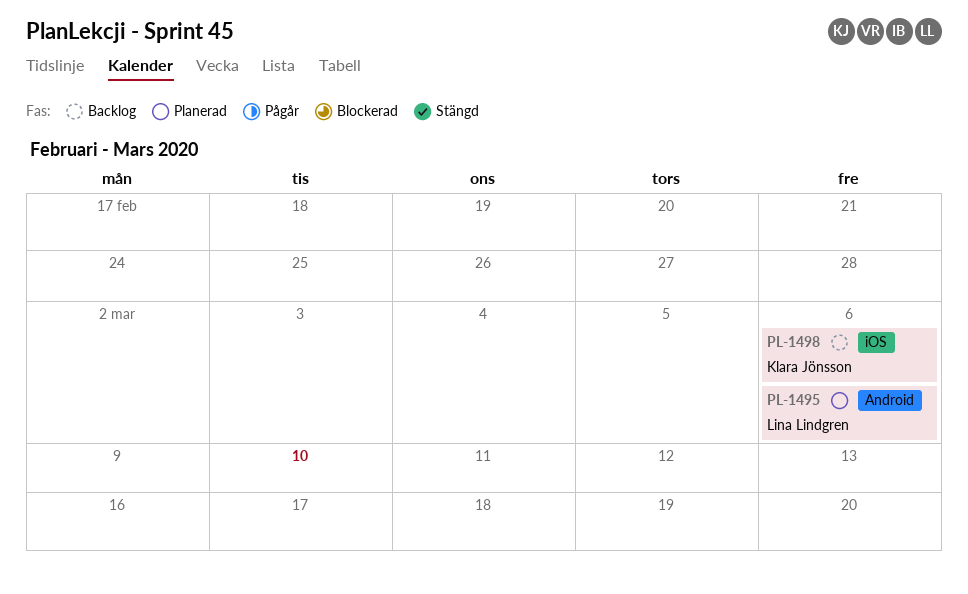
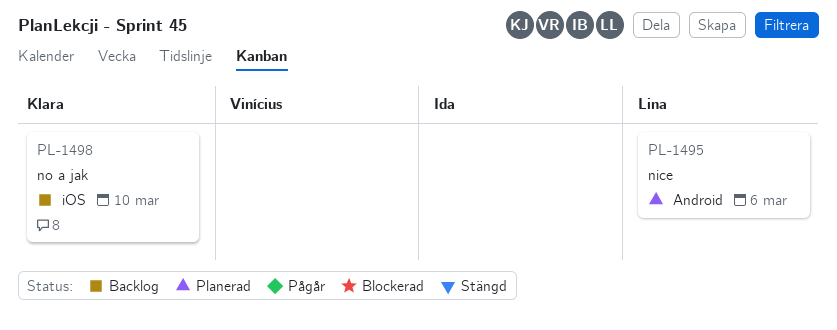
PL-1498, due: Mar 6 -> Mar 10

